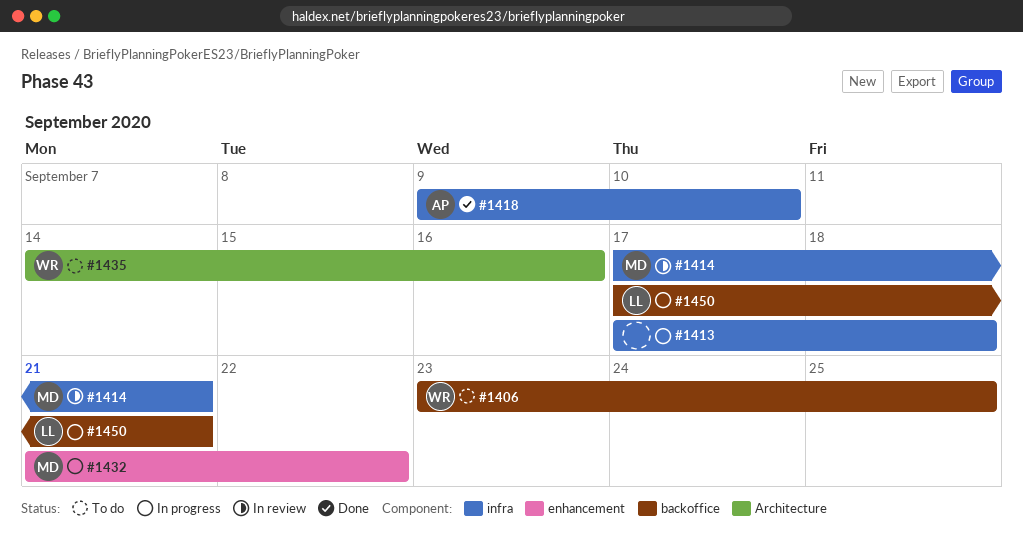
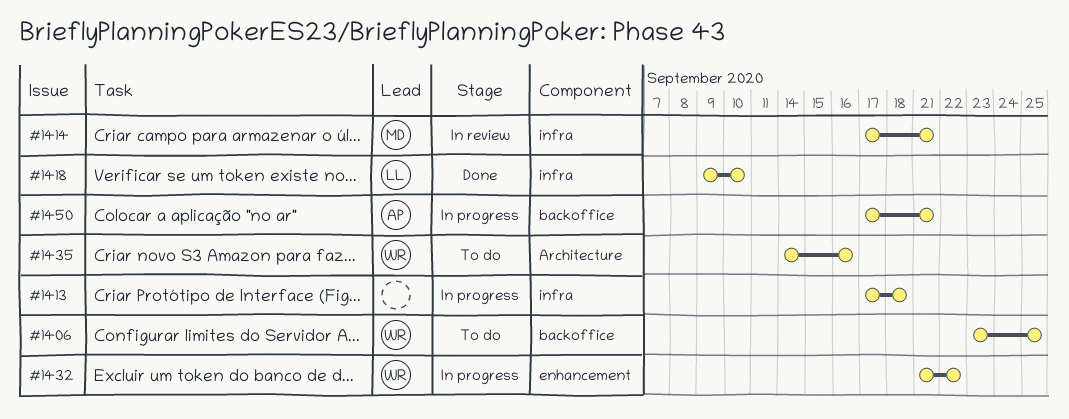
#1418, owner: AP -> LL
#1432, owner: MD -> WR
#1450, owner: LL -> AP

